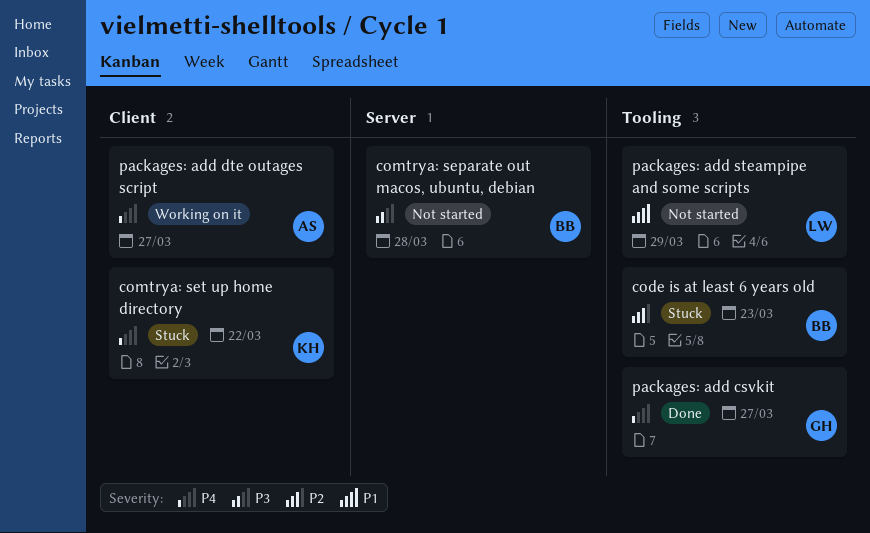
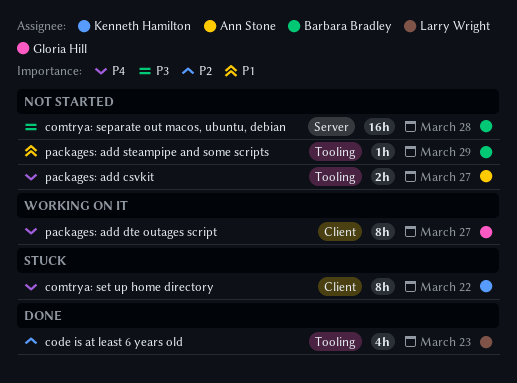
code is at least 6 years old, status: Stuck -> Done
code is at least 6 years old, owner: Barbara Bradley -> Larry Wright
packages: add csvkit, status: Done -> Not started
packages: add csvkit, owner: Gloria Hill -> Ann Stone
packages: add dte outages script, owner: Ann Stone -> Gloria Hill
packages: add steampipe and some scripts, owner: Larry Wright -> Barbara Bradley

